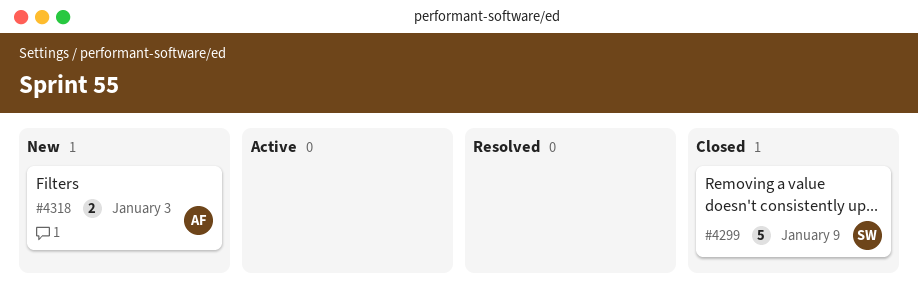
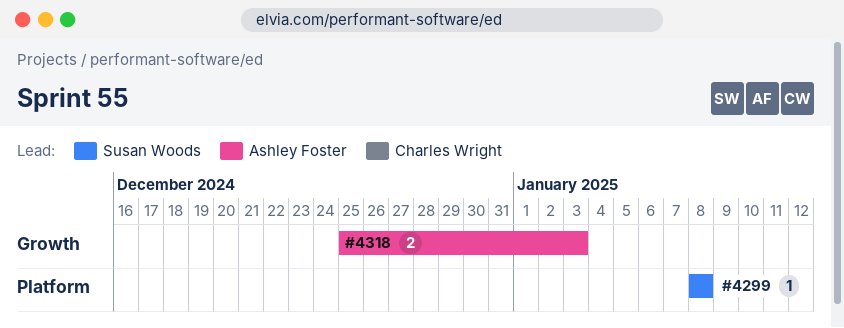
#4299, estimate: 5 -> 1
#4299, due: Jan 9 -> Jan 8

